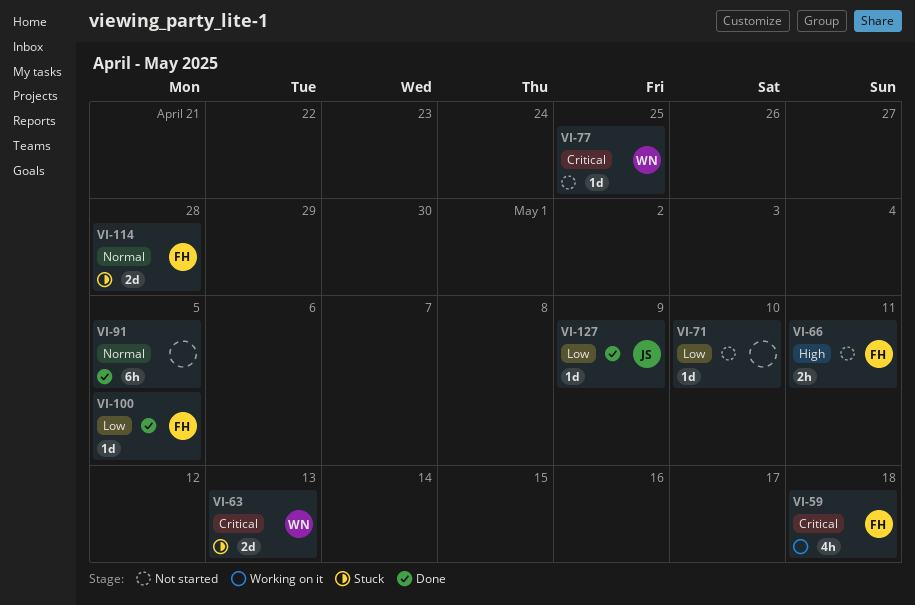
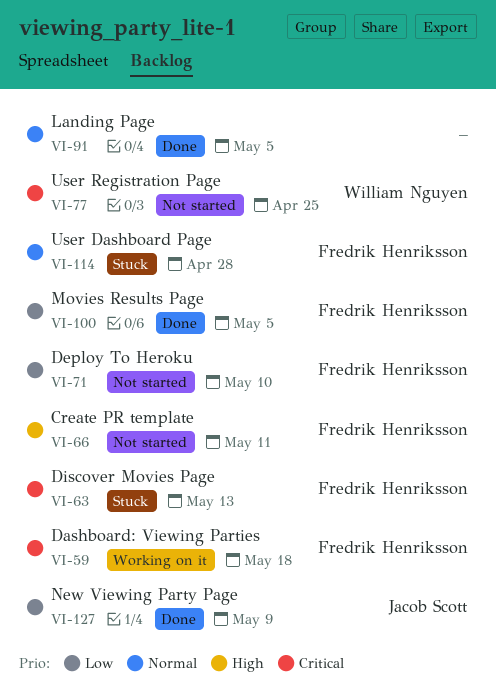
VI-63, owner: William Nguyen -> Fredrik Henriksson
VI-71, owner: none -> Fredrik Henriksson

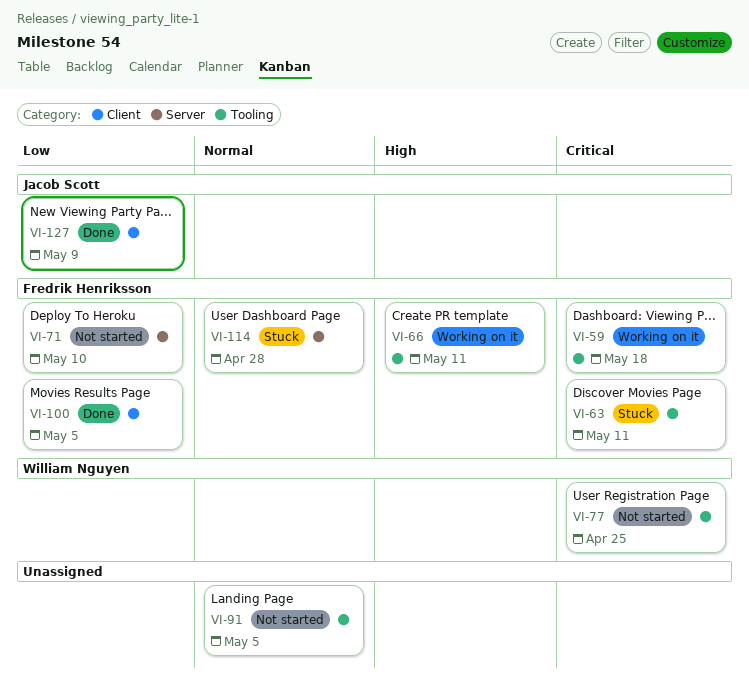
VI-63, due: May 13 -> May 11
VI-66, status: Not started -> Working on it
VI-91, status: Done -> Not started

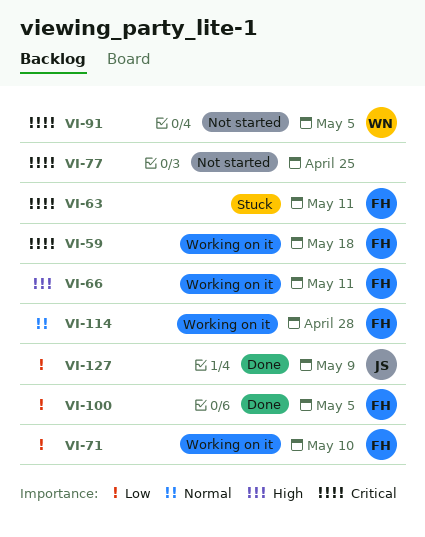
VI-71, status: Not started -> Working on it
VI-77, owner: William Nguyen -> none
VI-91, owner: none -> William Nguyen
VI-91, priority: Normal -> Critical
VI-114, status: Stuck -> Working on it

